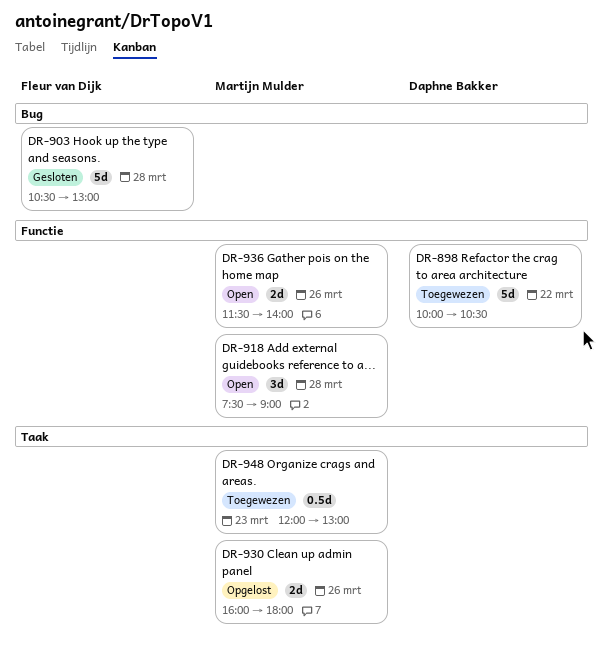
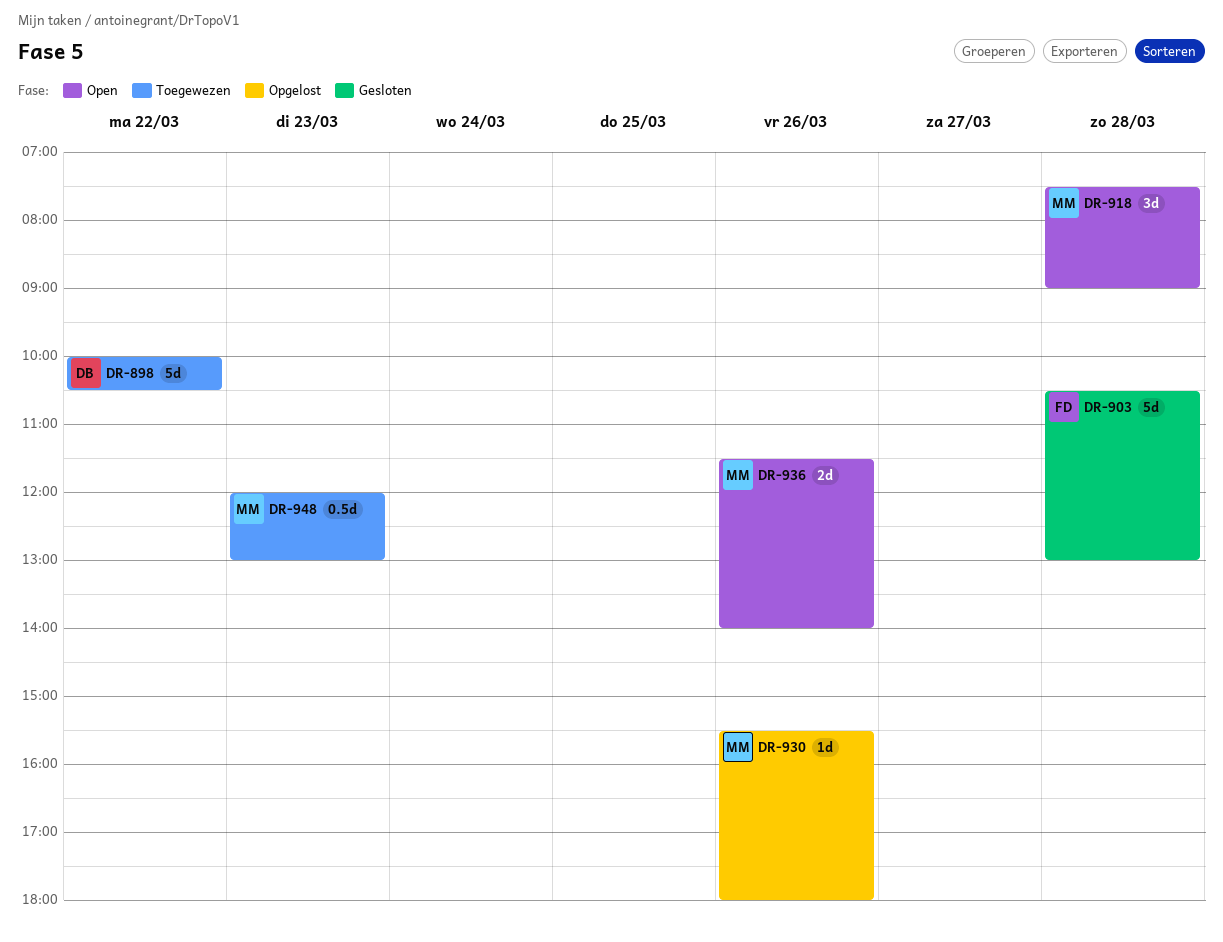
DR-930, estimate: 2d -> 1d
DR-930, begins: 16:00 -> 15:30

